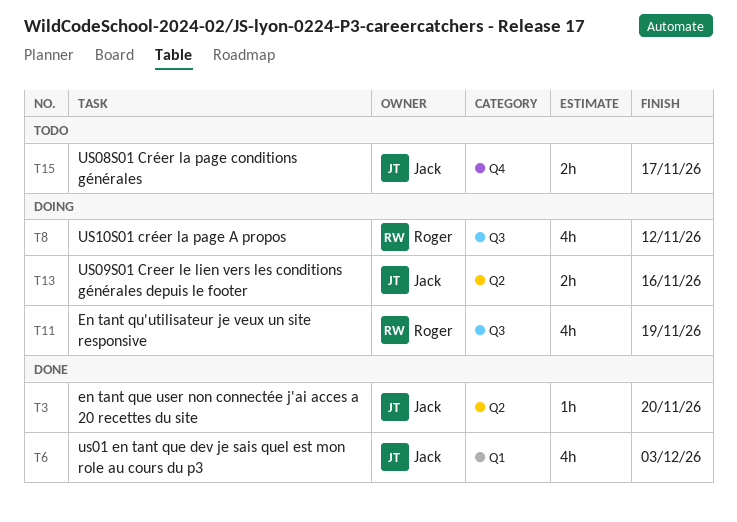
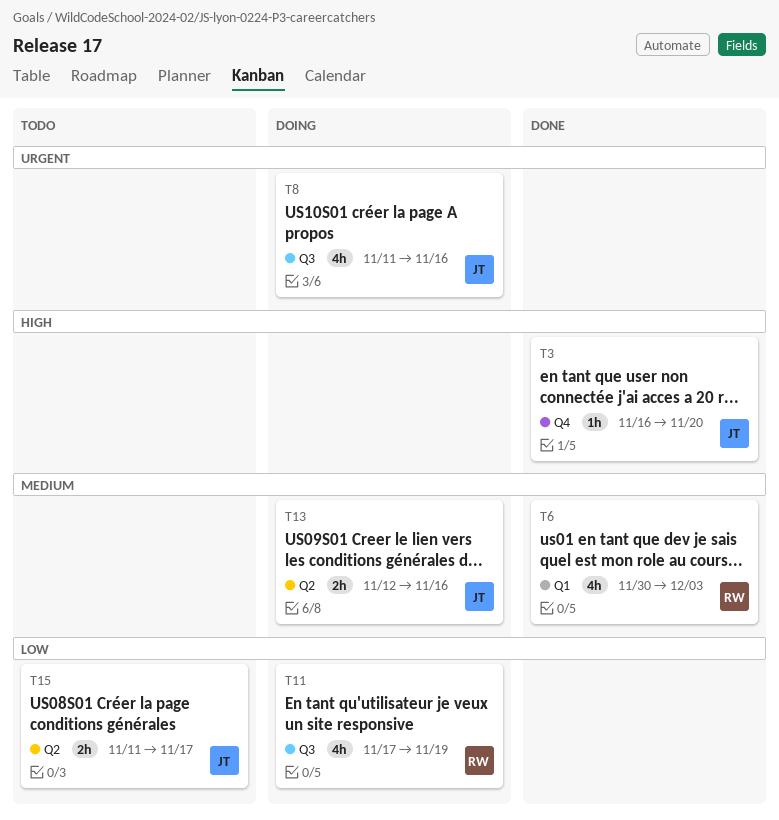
T3, label: Q2 -> Q4
T6, owner: Jack -> Roger
T8, owner: Roger -> Jack
T8, due: Nov 12 -> Nov 16
T15, label: Q4 -> Q2

